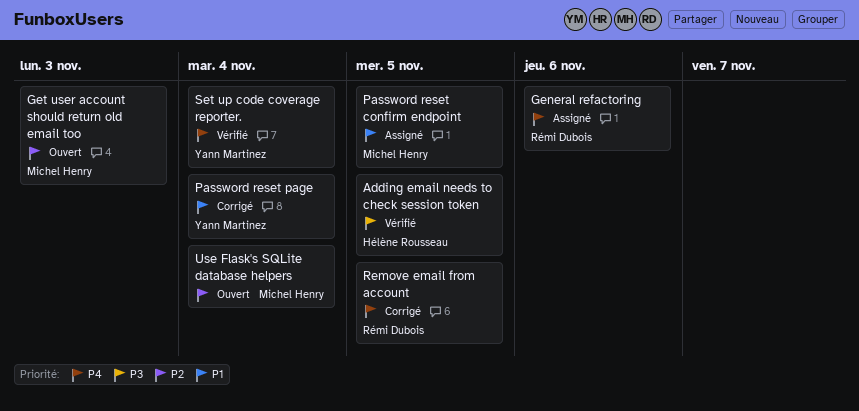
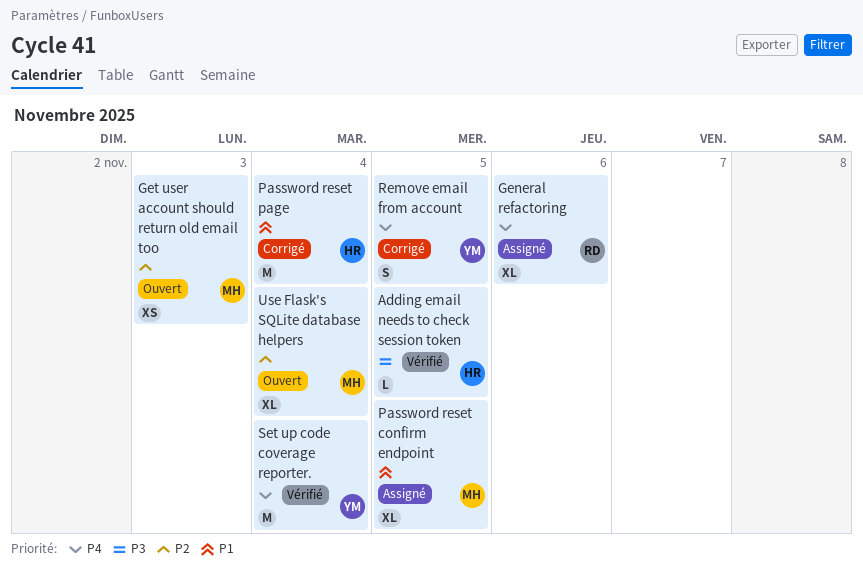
Password reset page, owner: Yann Martinez -> Hélène Rousseau
Remove email from account, owner: Rémi Dubois -> Yann Martinez

